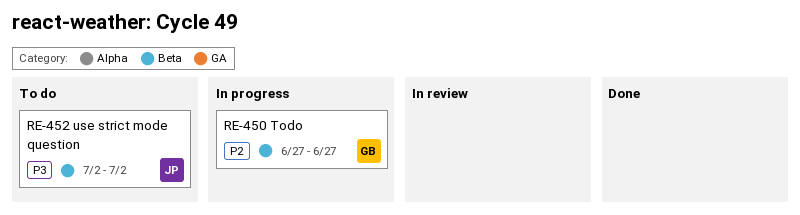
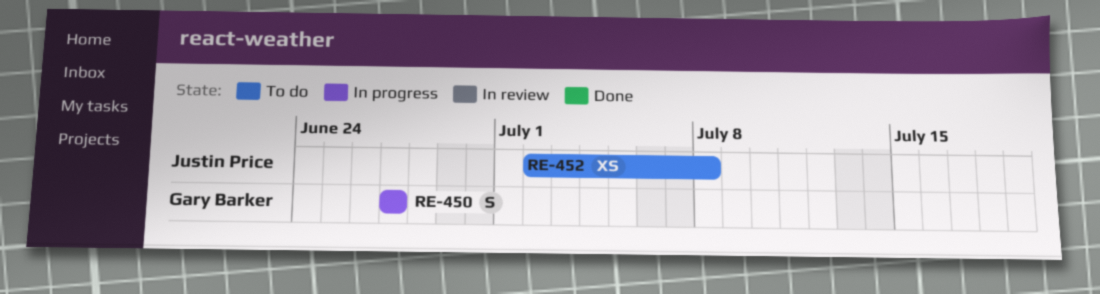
RE-452, due: Jul 2 -> Jul 8

